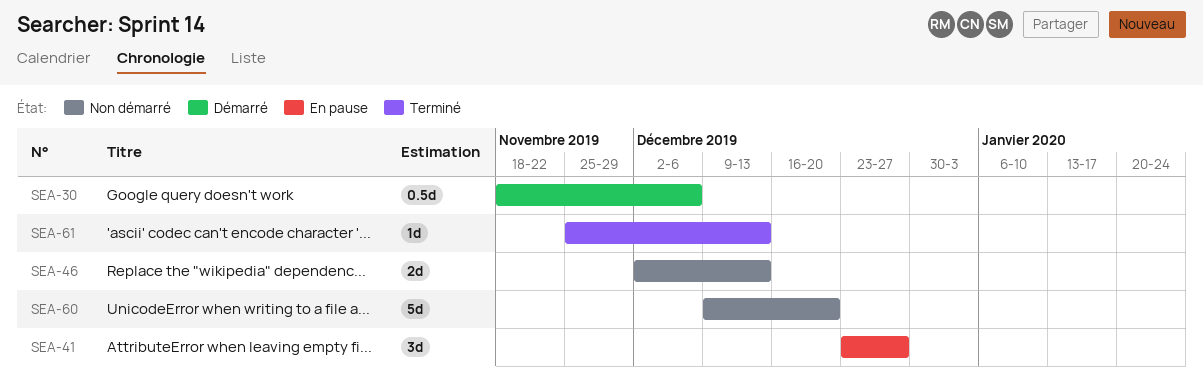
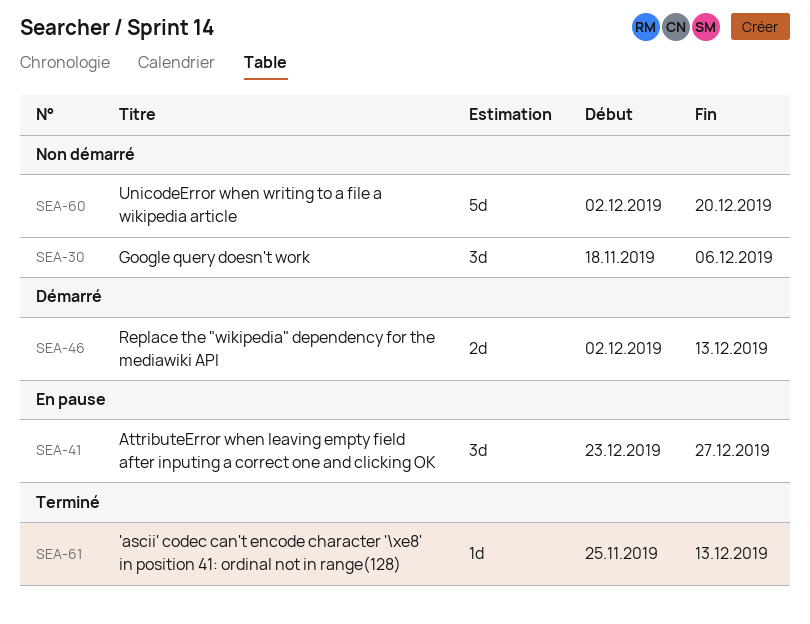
SEA-30, status: Démarré -> Non démarré
SEA-30, estimate: 0.5d -> 3d
SEA-46, status: Non démarré -> Démarré
SEA-60, start: Dec 9 -> Dec 2

